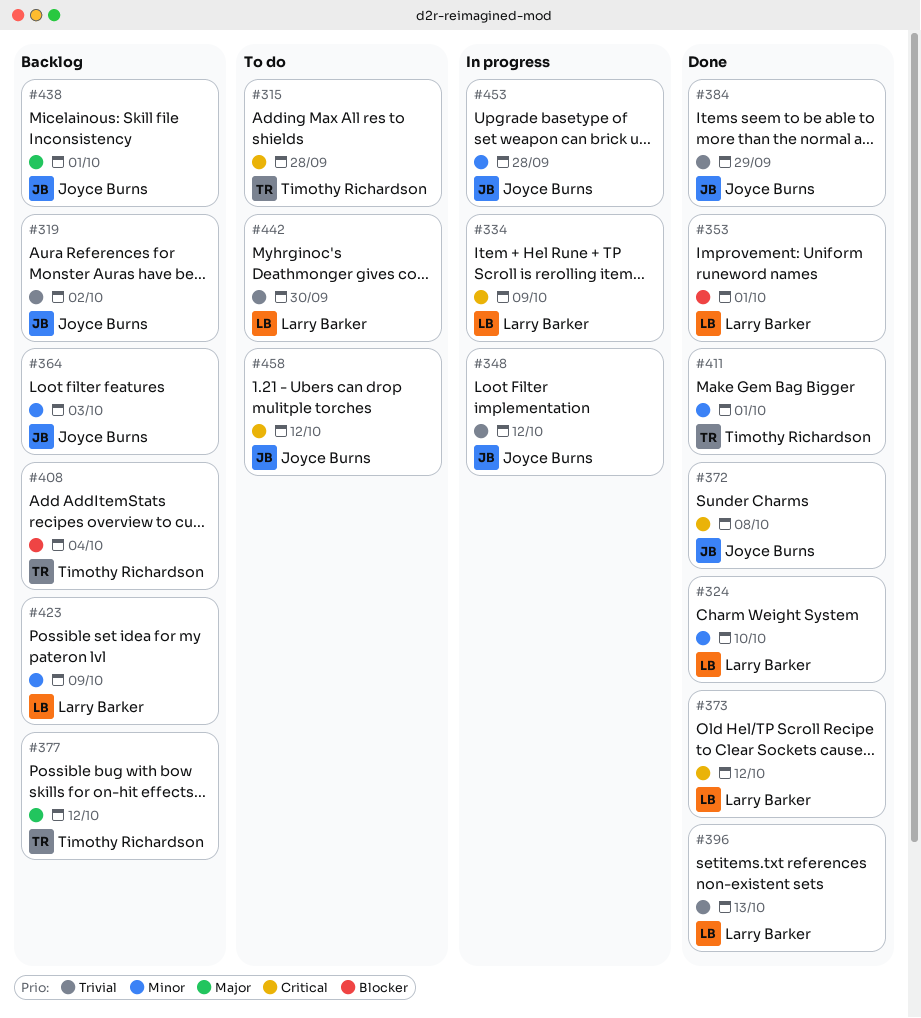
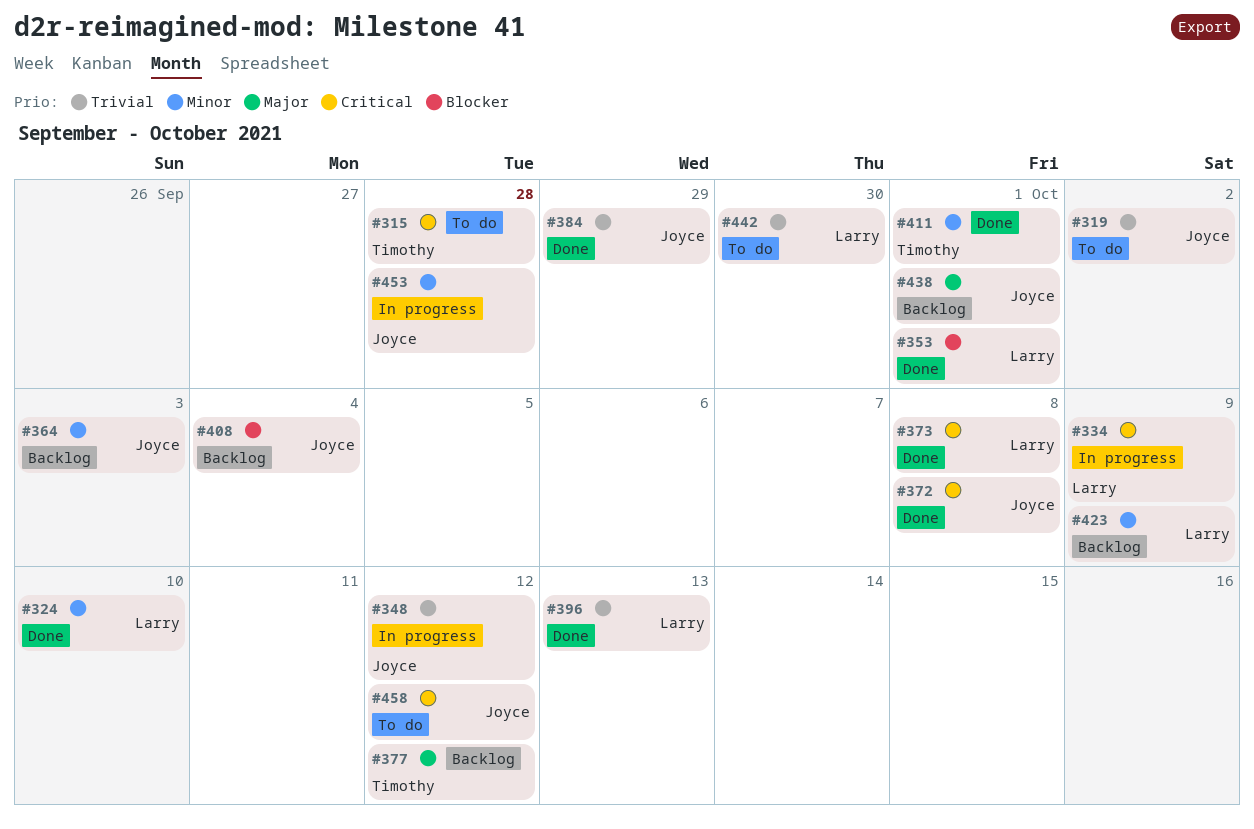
#319, status: Backlog -> To do
#373, due: Oct 12 -> Oct 8
#408, owner: Timothy Richardson -> Joyce Burns

